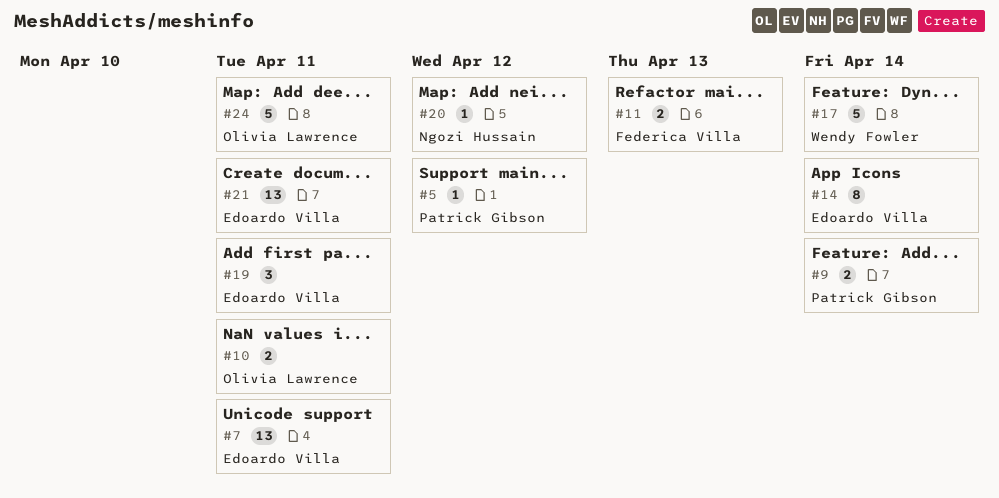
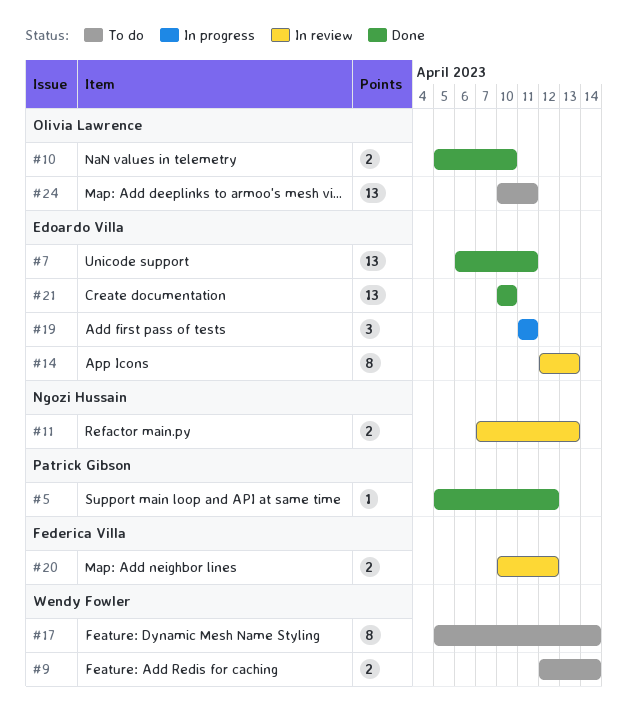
#9, owner: Patrick Gibson -> Wendy Fowler
#10, due: Apr 11 -> Apr 10
#11, owner: Federica Villa -> Ngozi Hussain
#14, due: Apr 14 -> Apr 13
#17, estimate: 5 -> 8
#20, owner: Ngozi Hussain -> Federica Villa
#20, estimate: 1 -> 2
#21, due: Apr 11 -> Apr 10
#24, estimate: 5 -> 13

